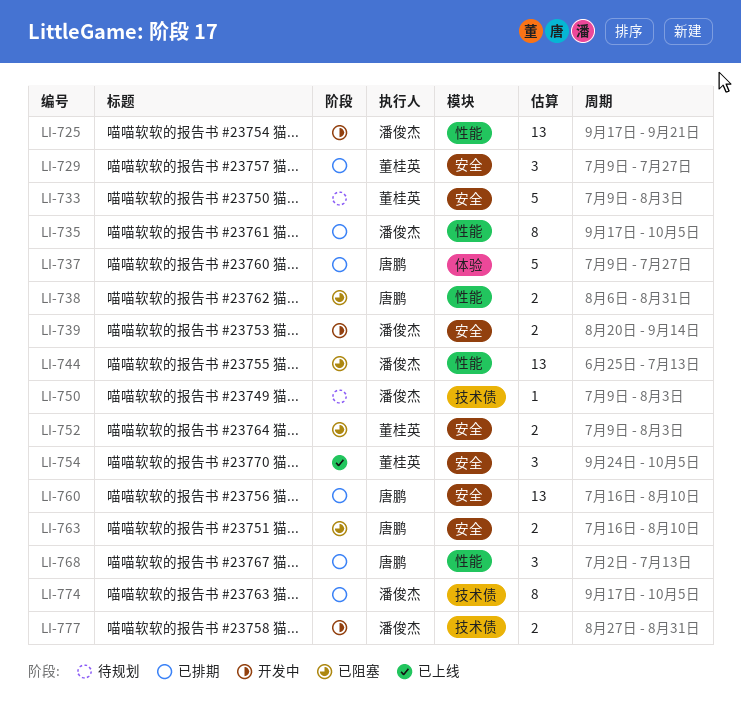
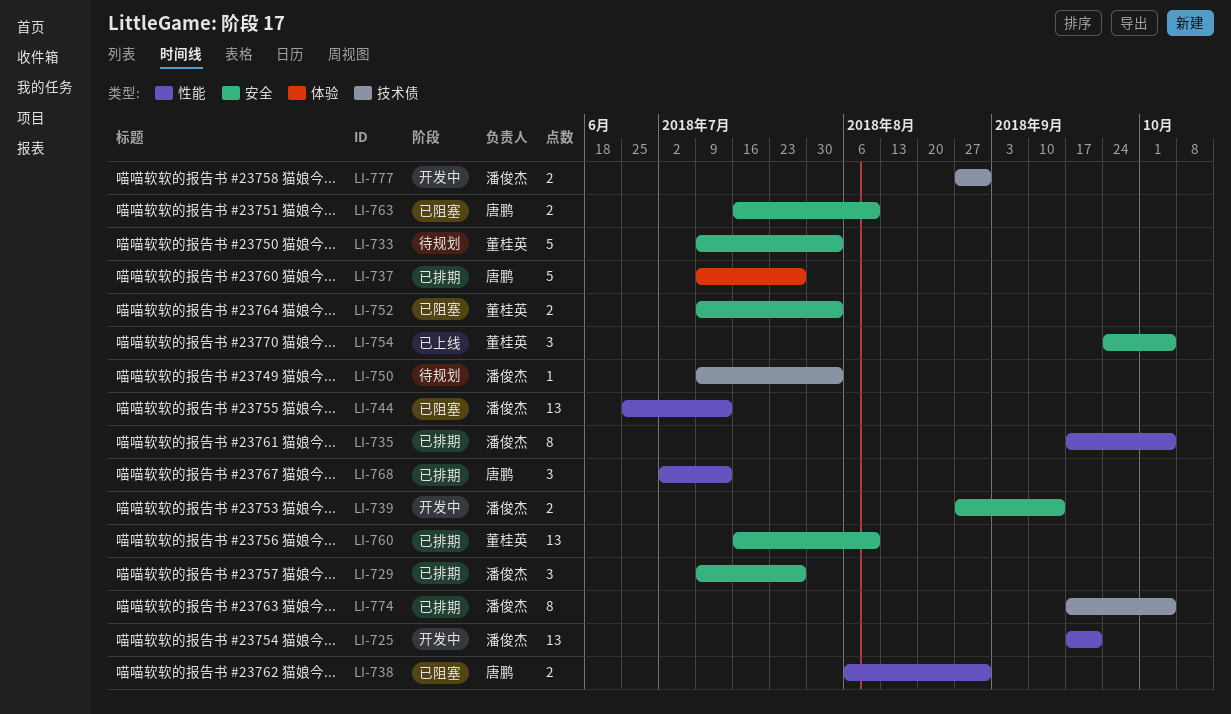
LI-729, owner: 董桂英 -> 潘俊杰
LI-739, start: Aug 20 -> Aug 27
LI-760, owner: 唐鹏 -> 董桂英

